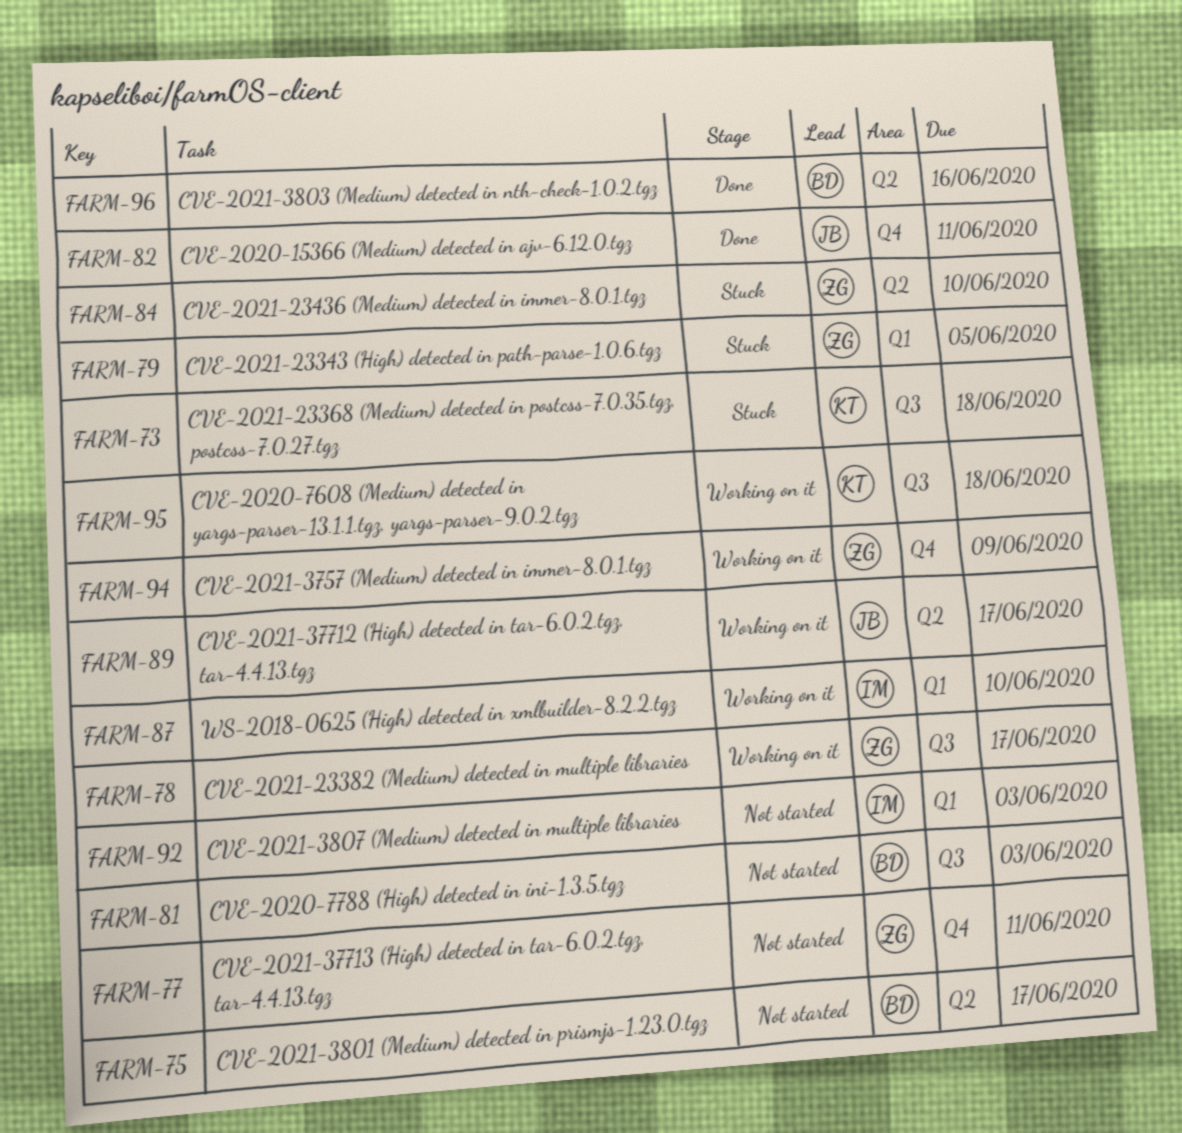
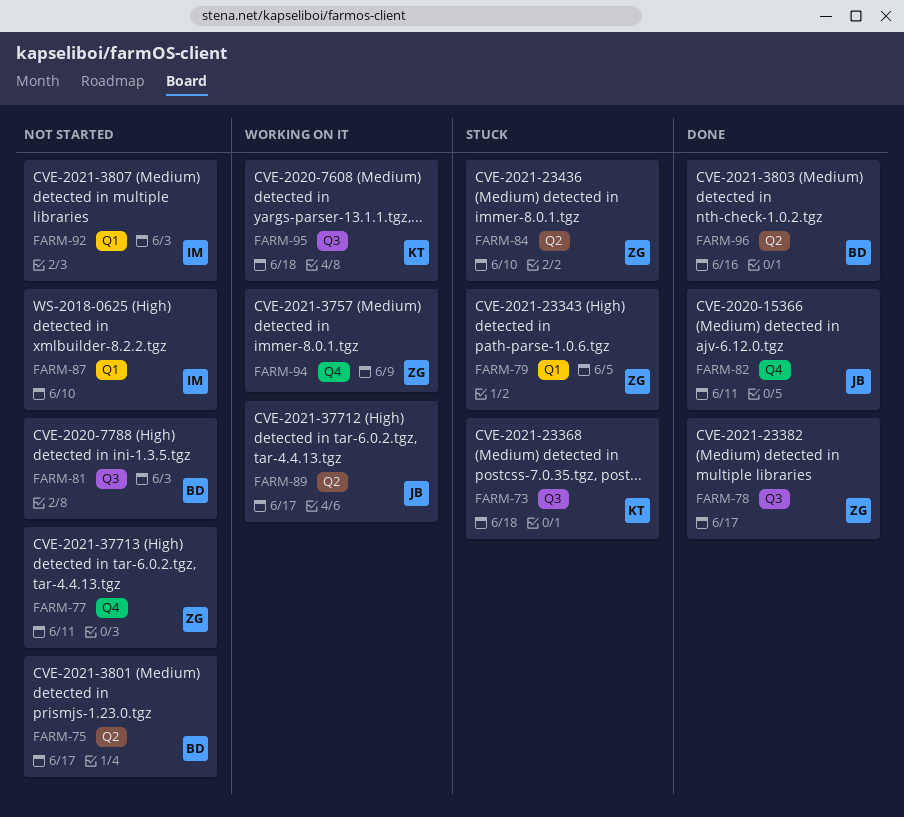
FARM-78, status: Working on it -> Done
FARM-87, status: Working on it -> Not started

